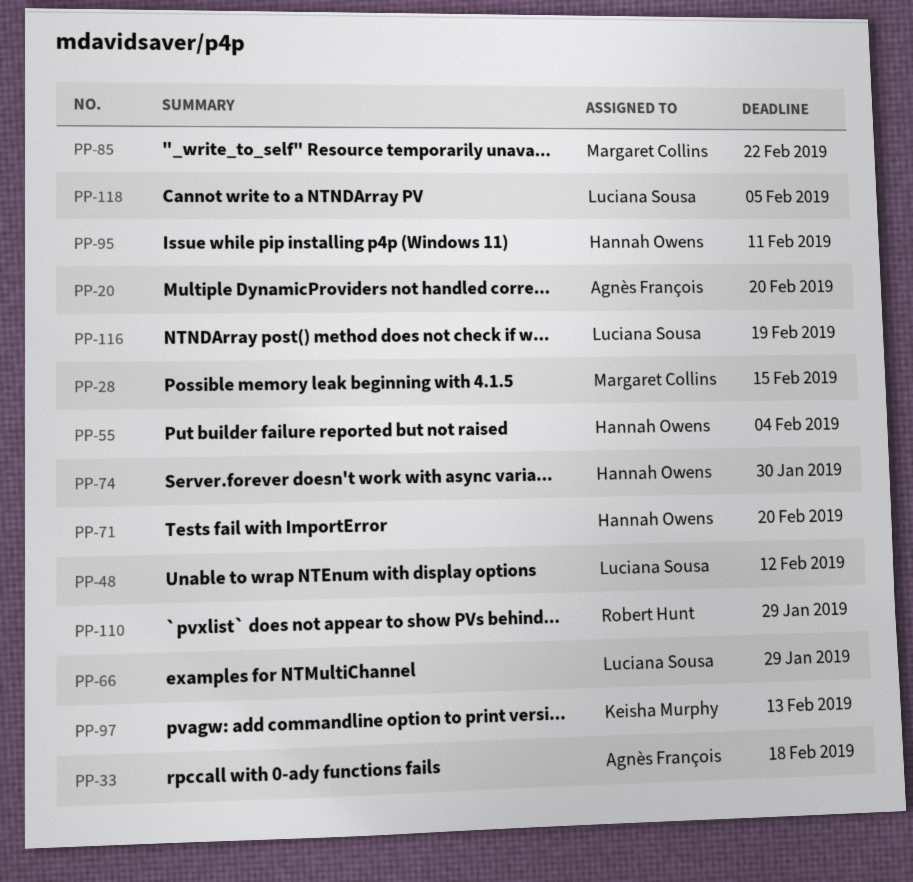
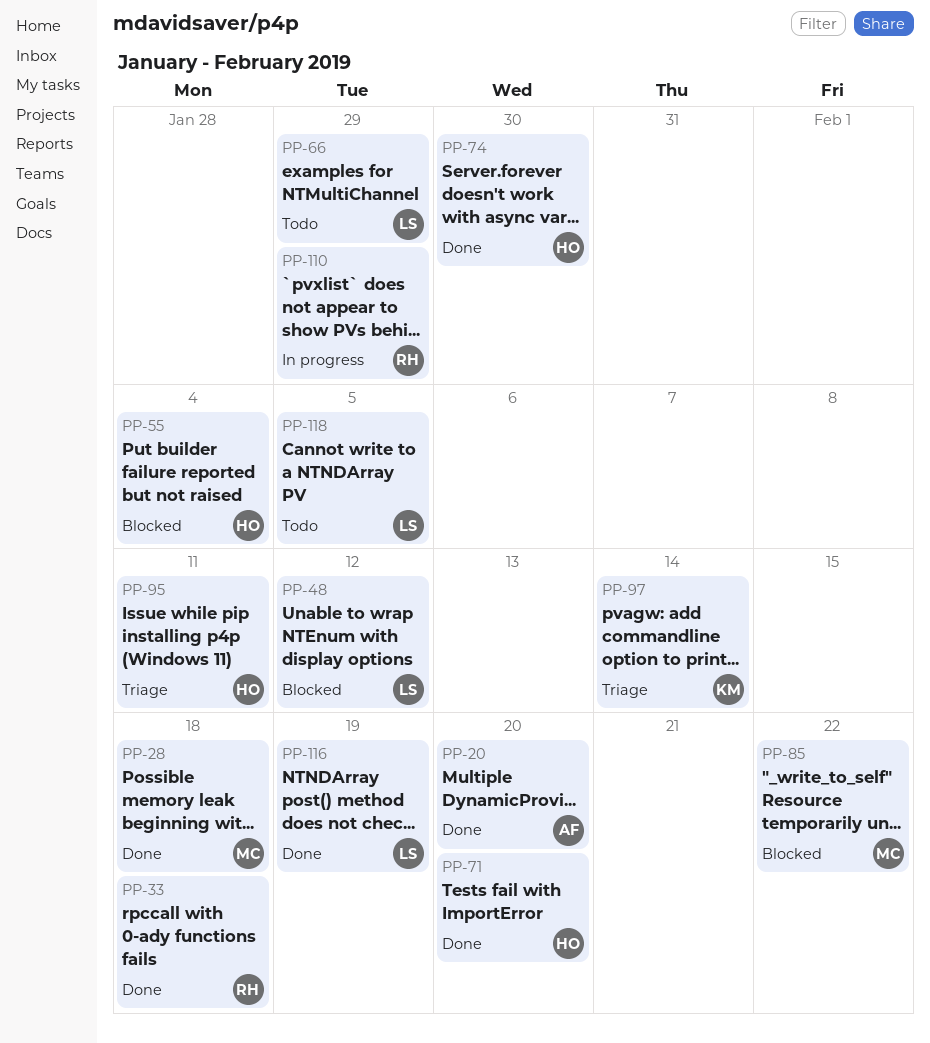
PP-28, due: Feb 15 -> Feb 18
PP-33, owner: Agnès François -> Robert Hunt
PP-97, due: Feb 13 -> Feb 14

